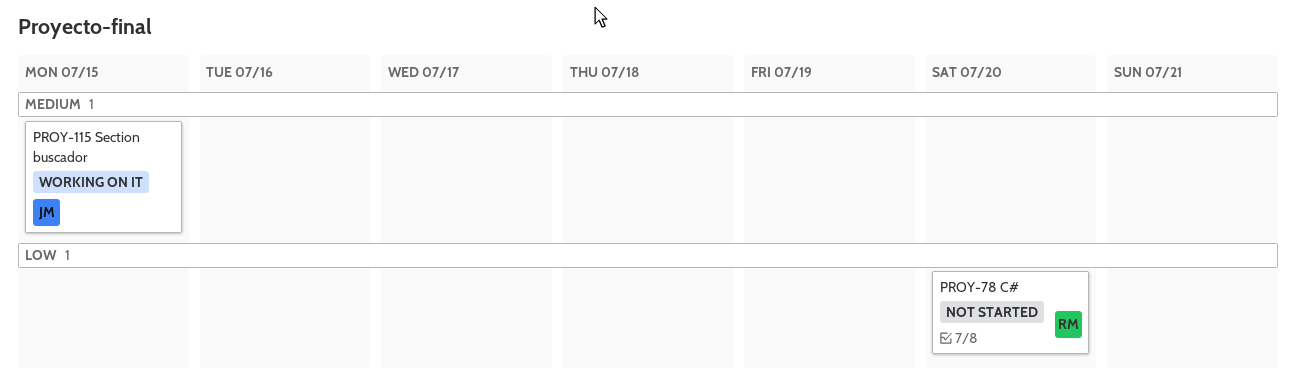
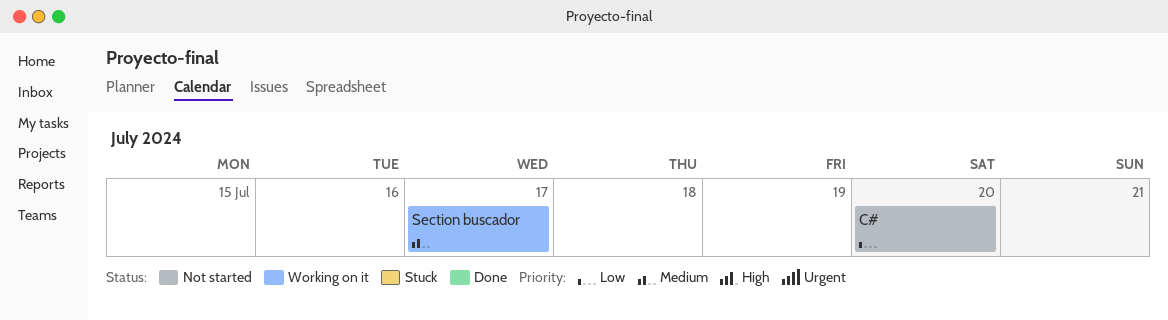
Section buscador, due: Jul 15 -> Jul 17

